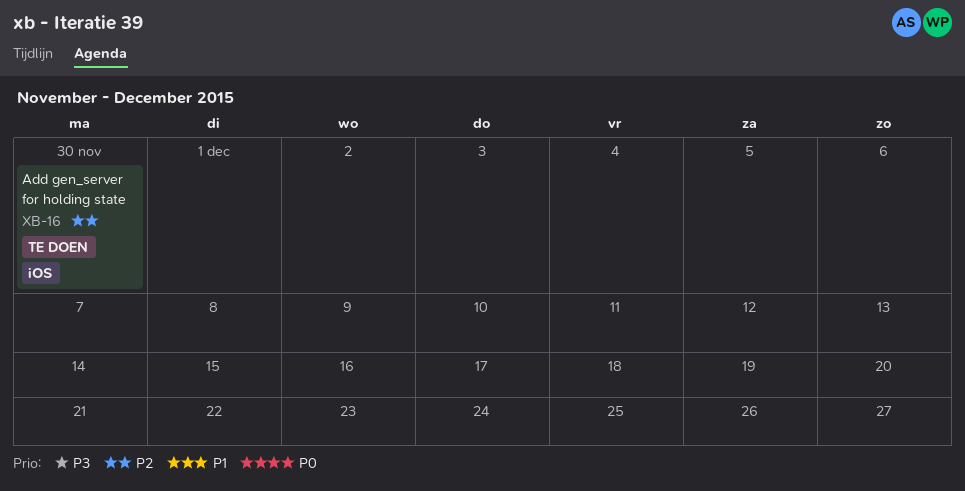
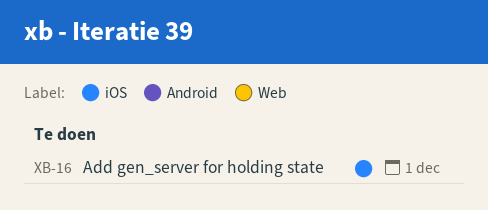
XB-16, due: Nov 30 -> Dec 1

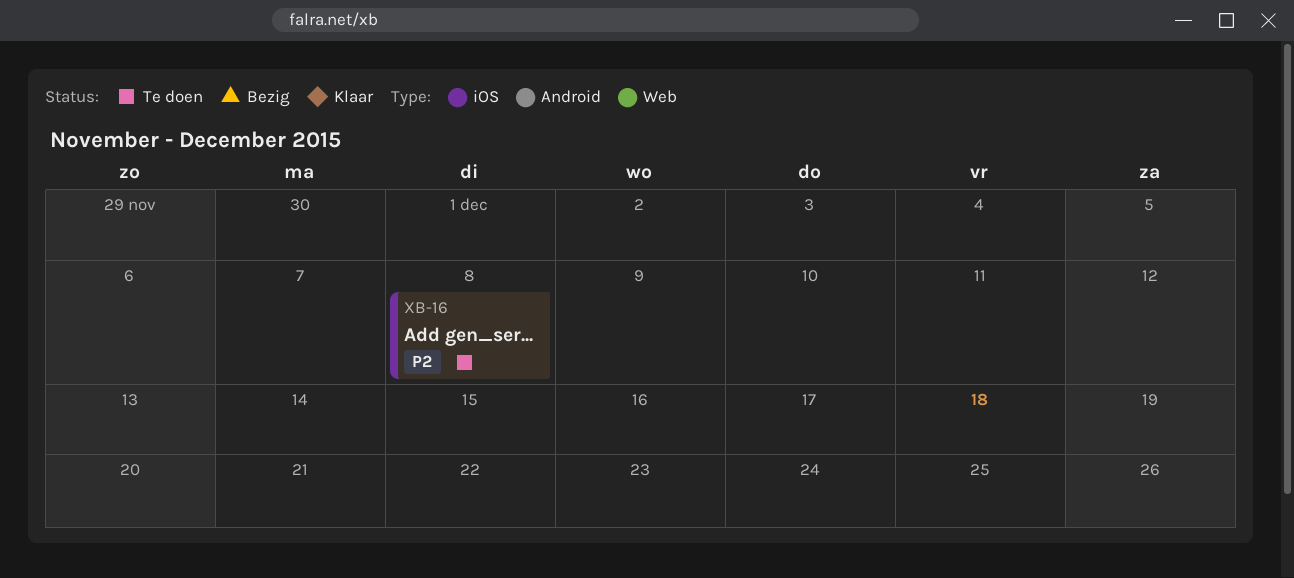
XB-16, due: Dec 1 -> Dec 8

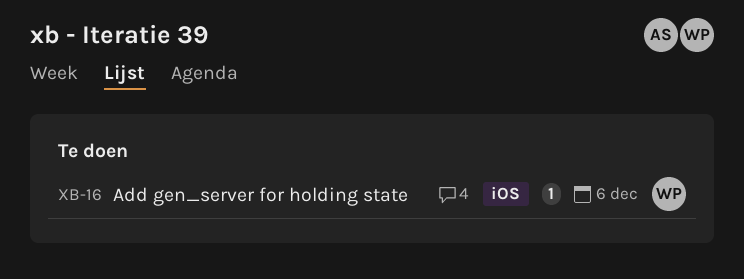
XB-16, due: Dec 8 -> Dec 6

